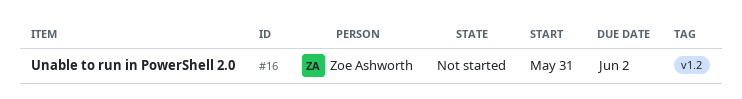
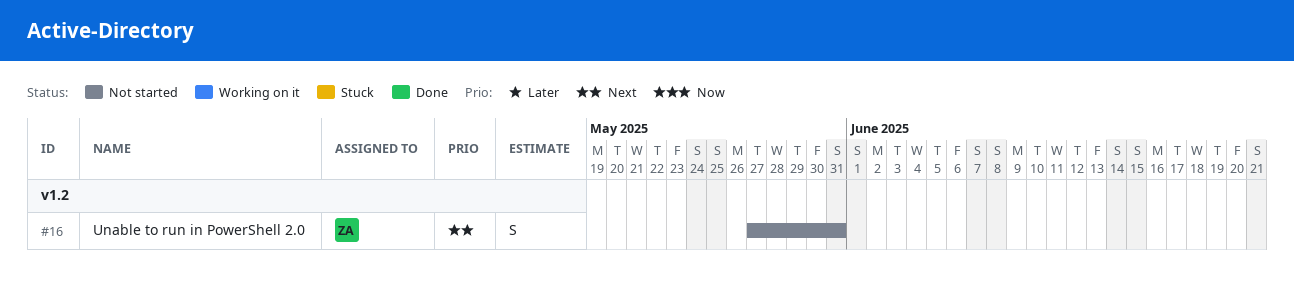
#16, start: May 31 -> May 27
#16, due: Jun 2 -> May 31

